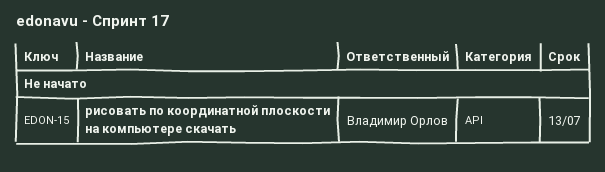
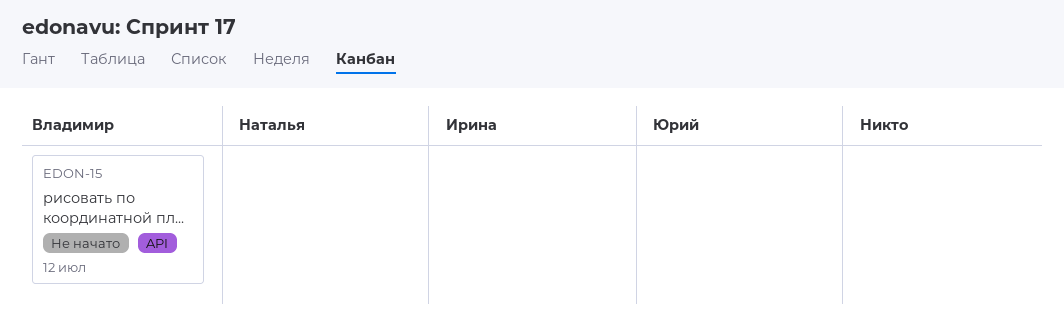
EDON-15, due: Jul 13 -> Jul 12

